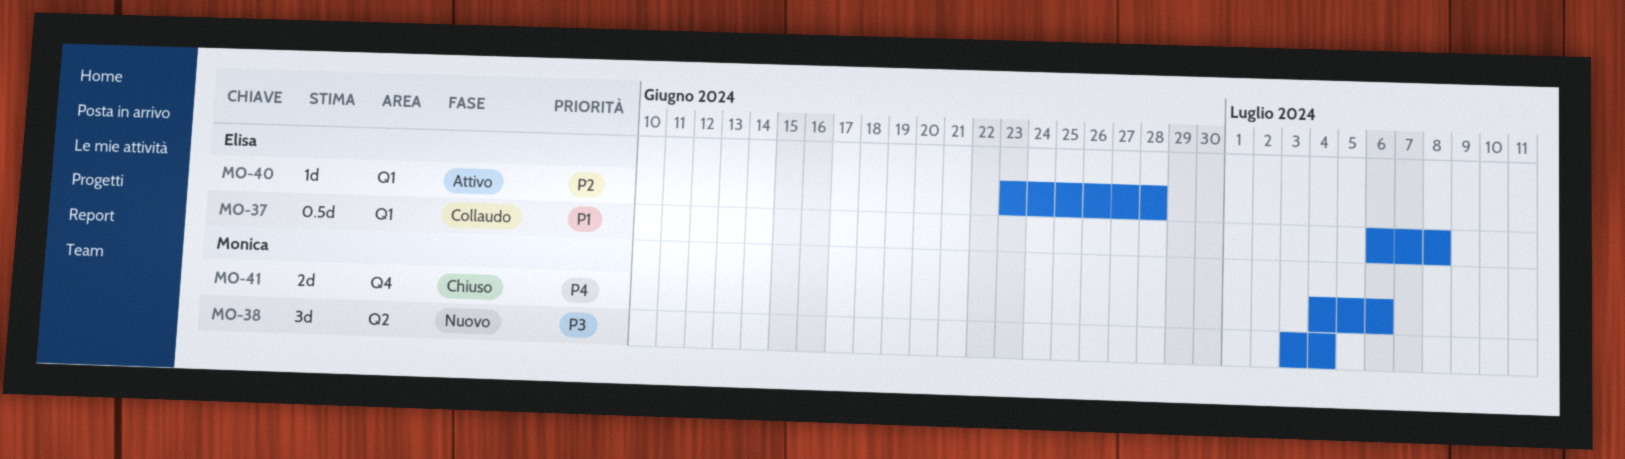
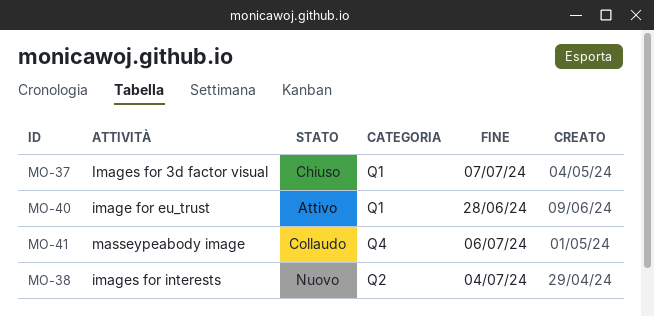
MO-37, status: Collaudo -> Chiuso
MO-37, due: Jul 8 -> Jul 7
MO-41, status: Chiuso -> Collaudo

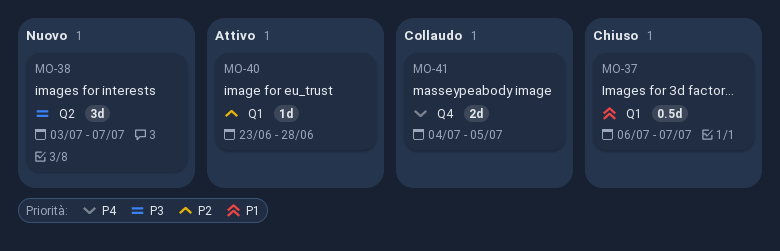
MO-38, due: Jul 4 -> Jul 7
MO-41, due: Jul 6 -> Jul 5

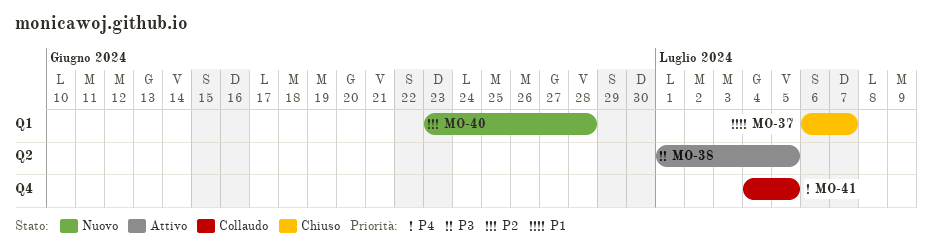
MO-38, status: Nuovo -> Attivo
MO-38, start: Jul 3 -> Jul 1
MO-38, due: Jul 7 -> Jul 5
MO-40, status: Attivo -> Nuovo

